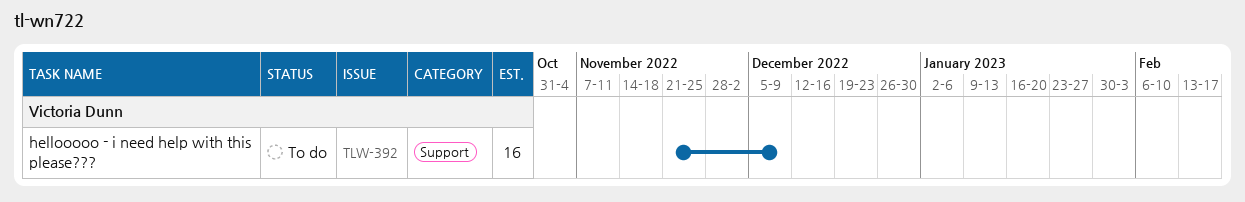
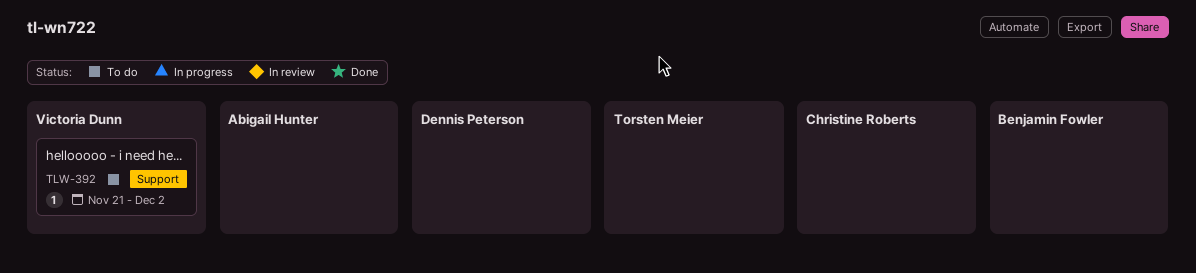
TLW-392, estimate: 16 -> 1
TLW-392, due: Dec 9 -> Dec 2

